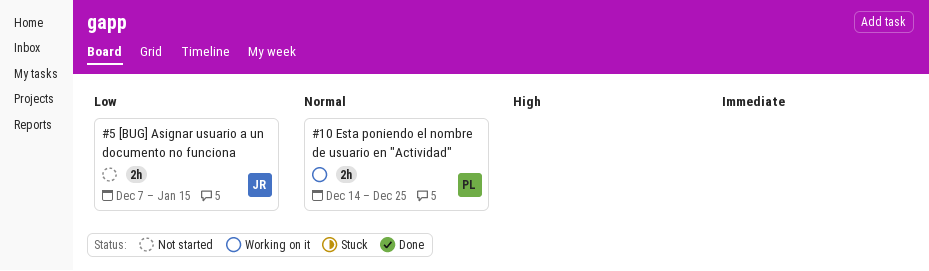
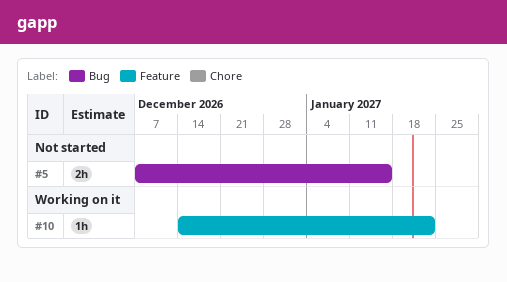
#10, estimate: 2h -> 1h
#10, due: Dec 25 -> Jan 22

